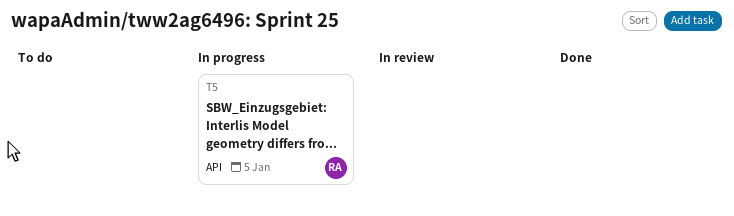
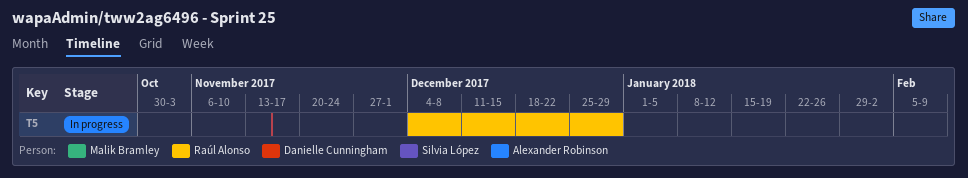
T5, due: Jan 5 -> Dec 29

